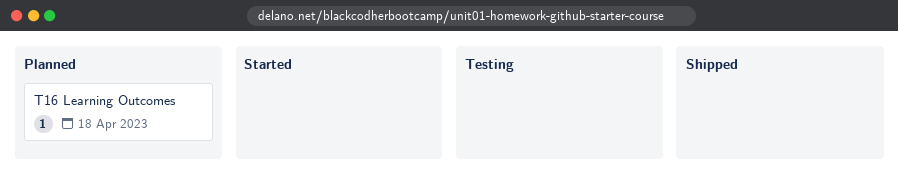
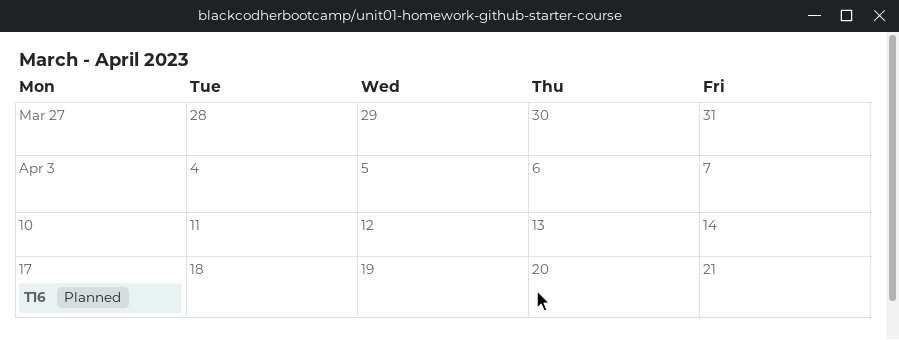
T16, due: Apr 18 -> Apr 17

